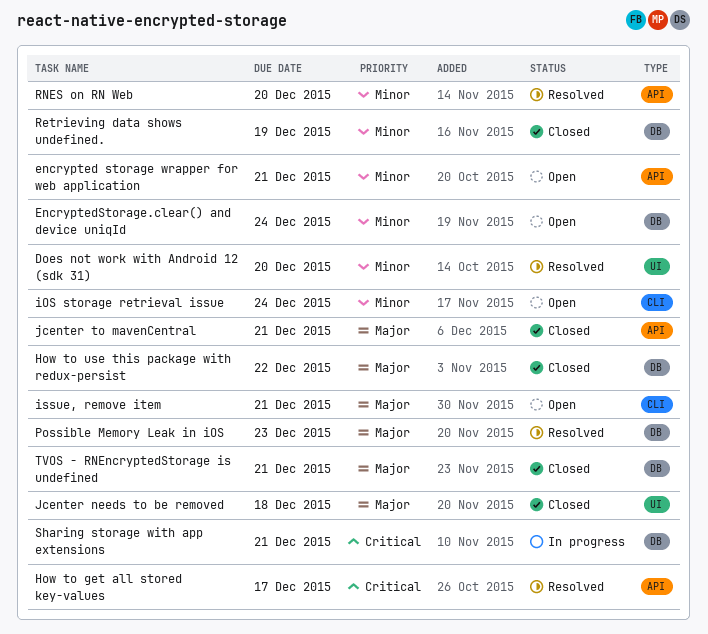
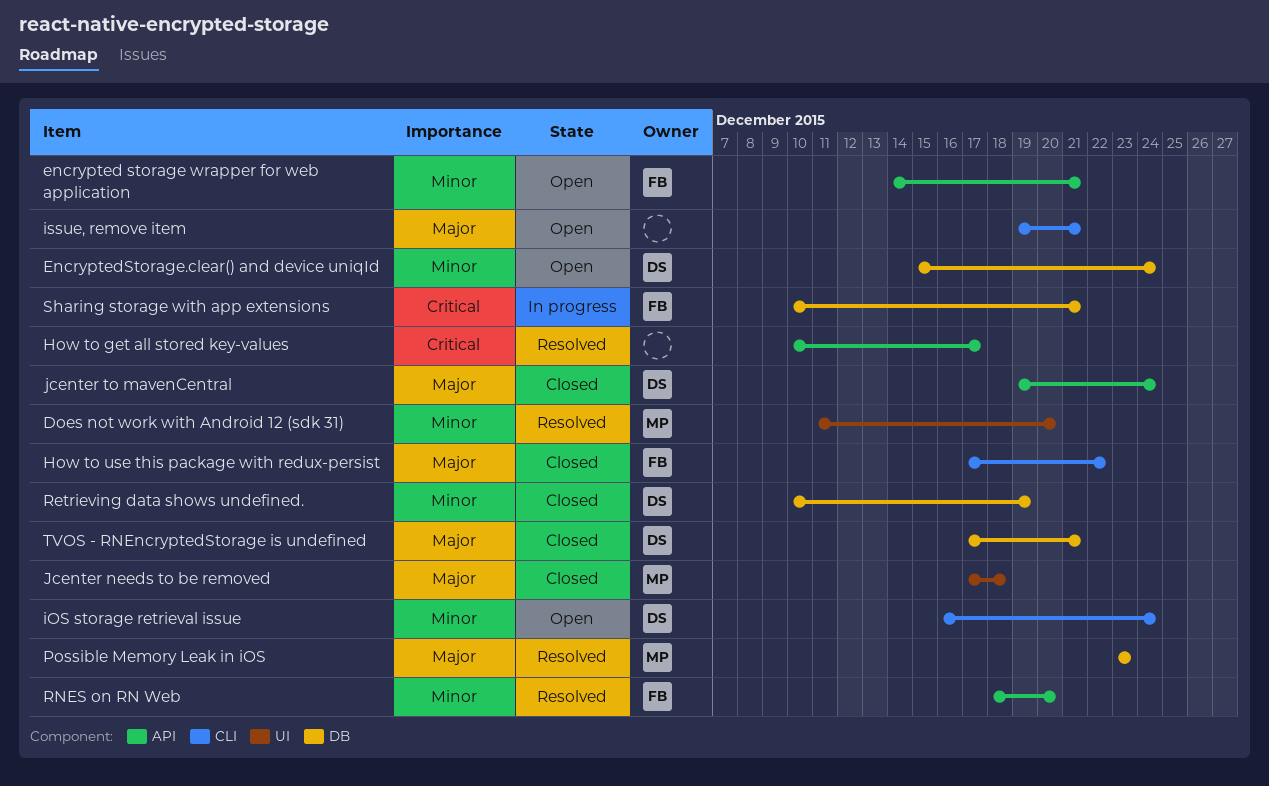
How to use this package with redux-persist, label: DB -> CLI
jcenter to mavenCentral, due: Dec 21 -> Dec 24

